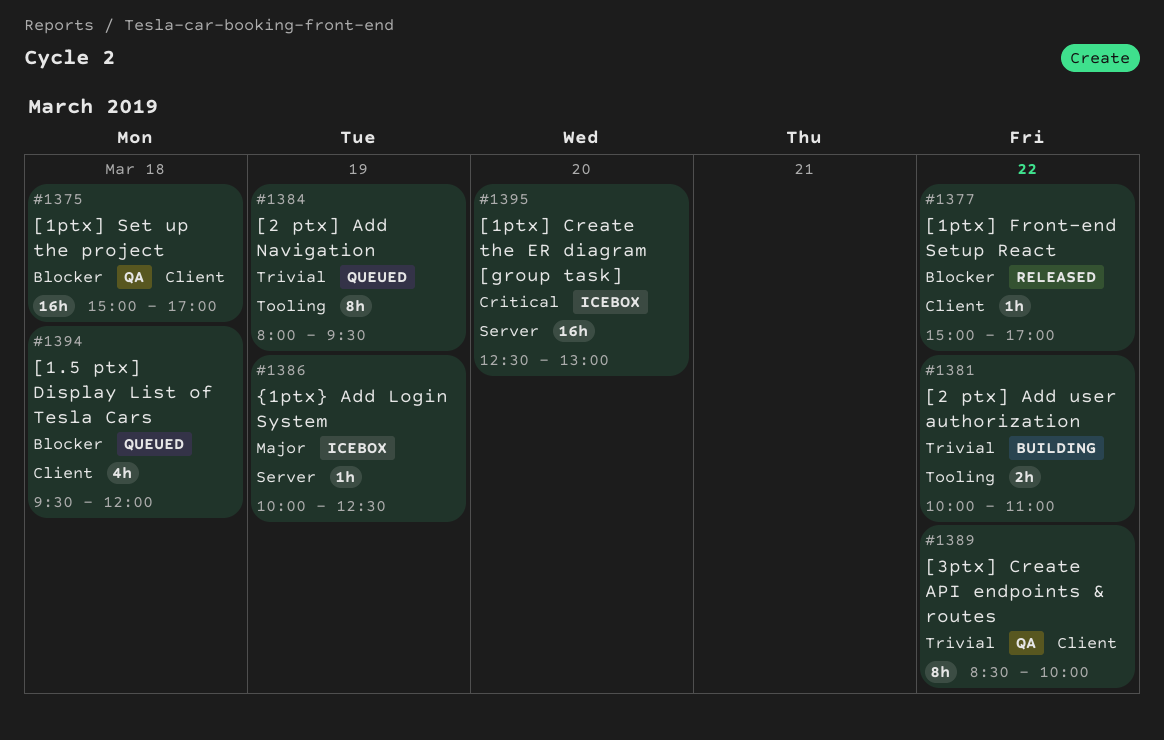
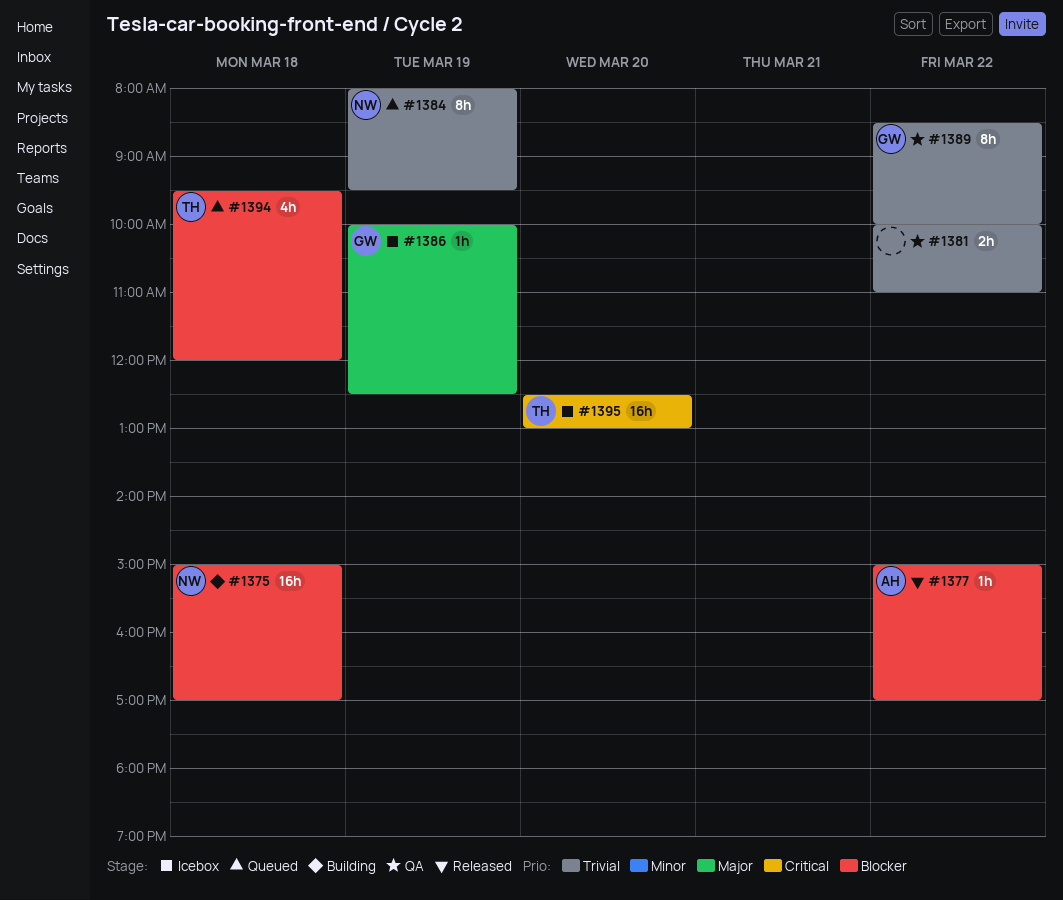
#1375, status: QA -> Building
#1381, status: Building -> QA

